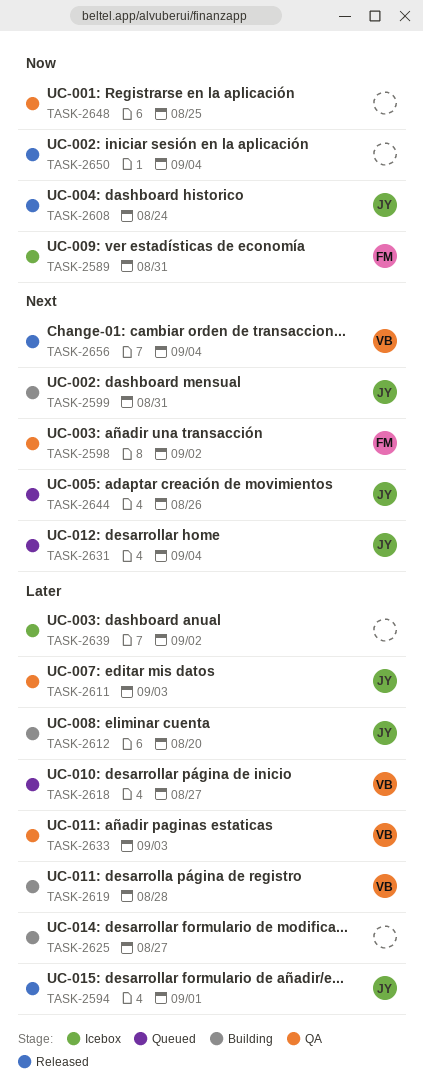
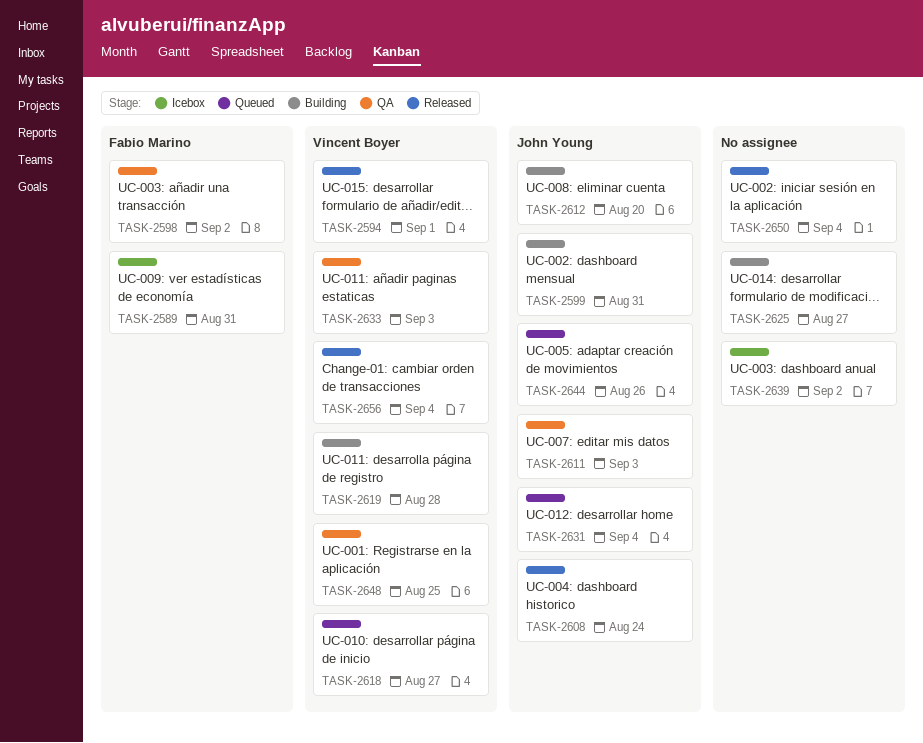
TASK-2594, owner: John Young -> Vincent Boyer
TASK-2648, owner: none -> Vincent Boyer

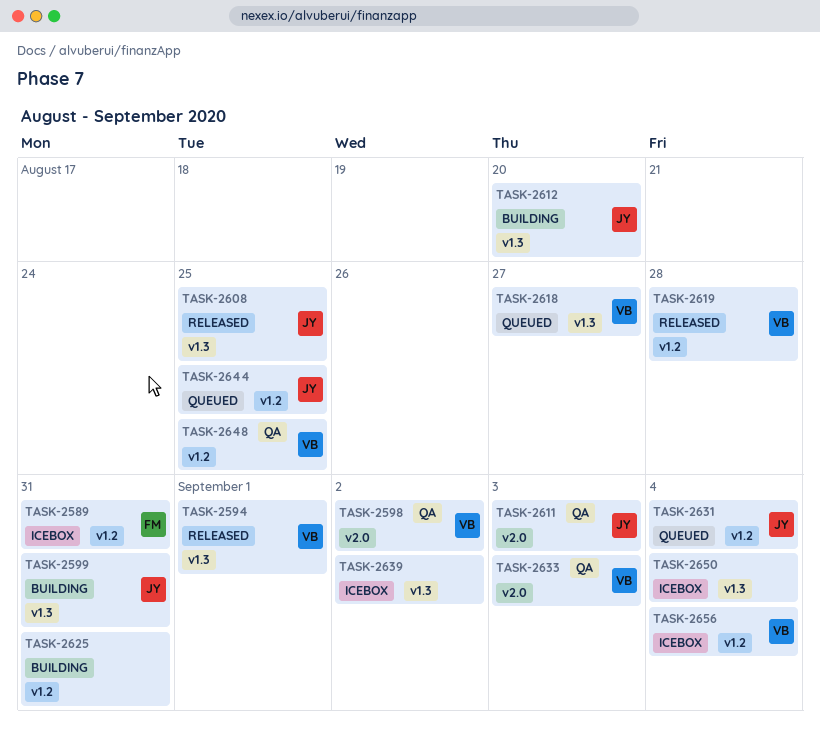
TASK-2598, owner: Fabio Marino -> Vincent Boyer
TASK-2608, due: Aug 24 -> Aug 25
TASK-2619, status: Building -> Released
TASK-2625, due: Aug 27 -> Aug 31
TASK-2644, due: Aug 26 -> Aug 25
TASK-2650, status: Released -> Icebox
TASK-2656, status: Released -> Icebox

